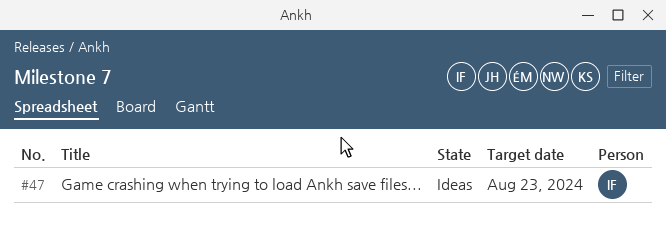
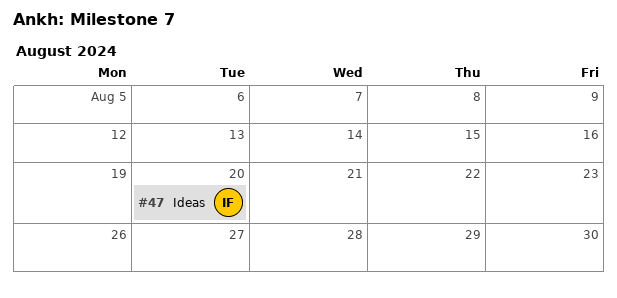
#47, due: Aug 23 -> Aug 20

